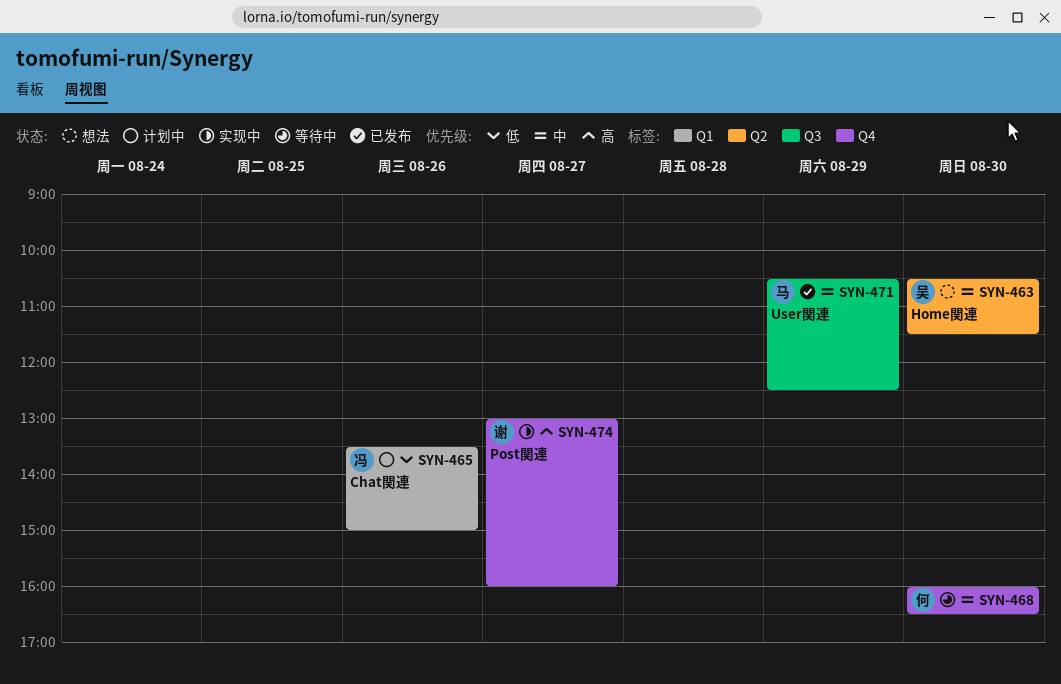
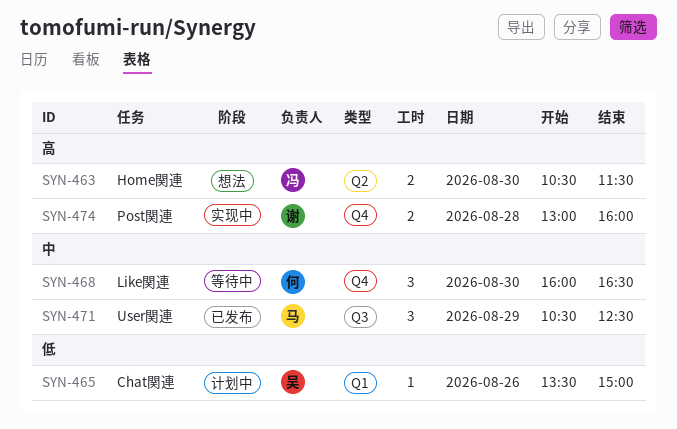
SYN-463, owner: 吴 -> 冯
SYN-463, priority: 中 -> 高
SYN-465, owner: 冯 -> 吴
SYN-474, day: Aug 27 -> Aug 28

